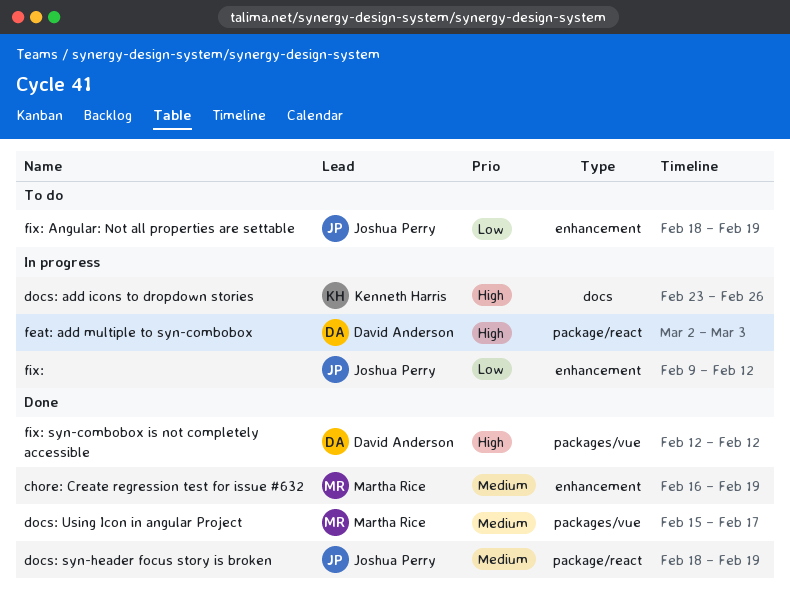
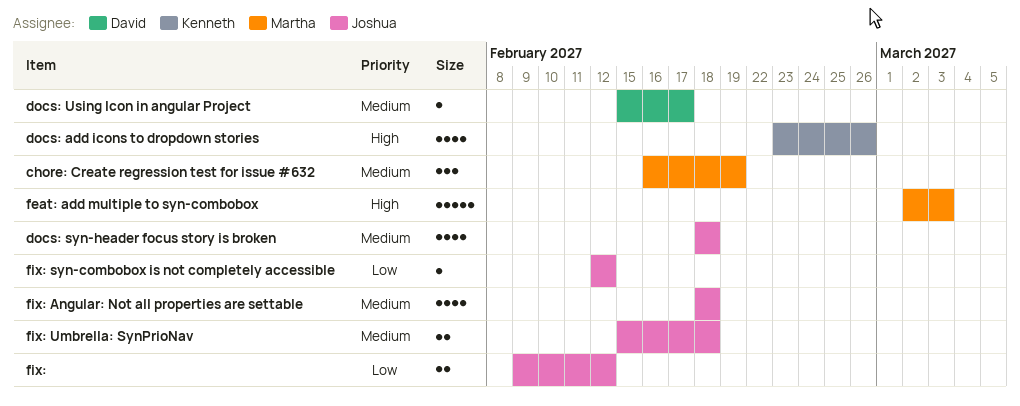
docs: syn-header focus story is broken, due: Feb 19 -> Feb 18
docs: Using Icon in angular Project, owner: Martha Rice -> David Anderson
feat: add multiple to syn-combobox, owner: David Anderson -> Martha Rice
fix: Angular: Not all properties are settable, priority: Low -> Medium
fix: Angular: Not all properties are settable, due: Feb 19 -> Feb 18
fix: syn-combobox is not completely accessible, owner: David Anderson -> Joshua Perry
fix: syn-combobox is not completely accessible, priority: High -> Low
fix: Umbrella: SynPrioNav: none -> present

